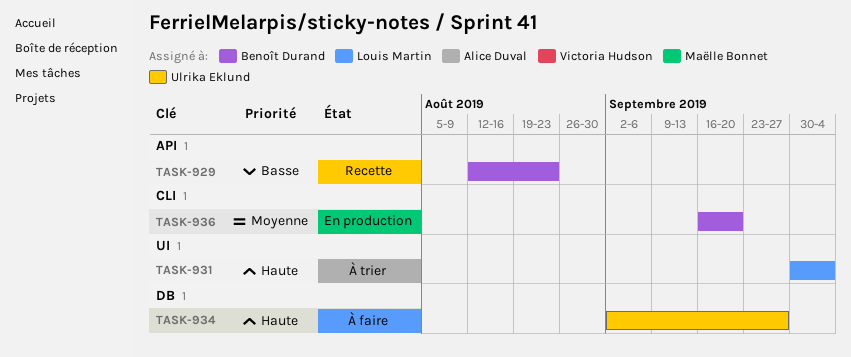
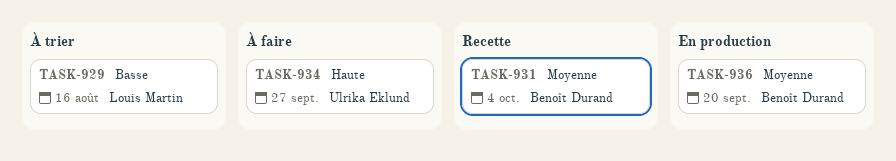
TASK-929, status: Recette -> À trier
TASK-929, owner: Benoît Durand -> Louis Martin
TASK-929, due: Aug 23 -> Aug 16
TASK-931, status: À trier -> Recette
TASK-931, owner: Louis Martin -> Benoît Durand
TASK-931, priority: Haute -> Moyenne

